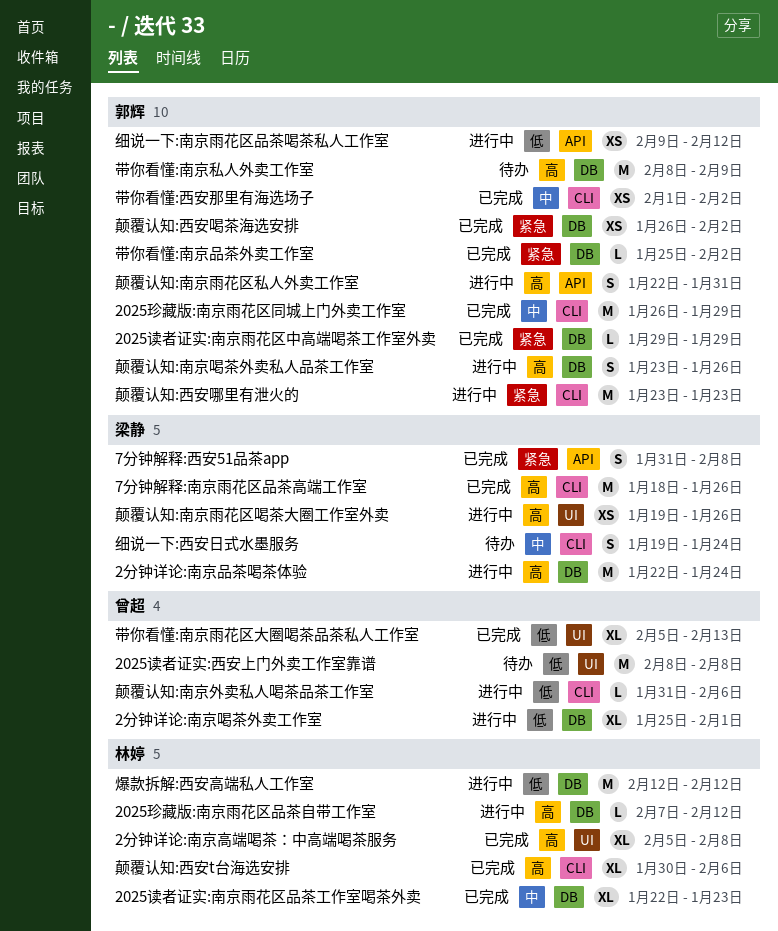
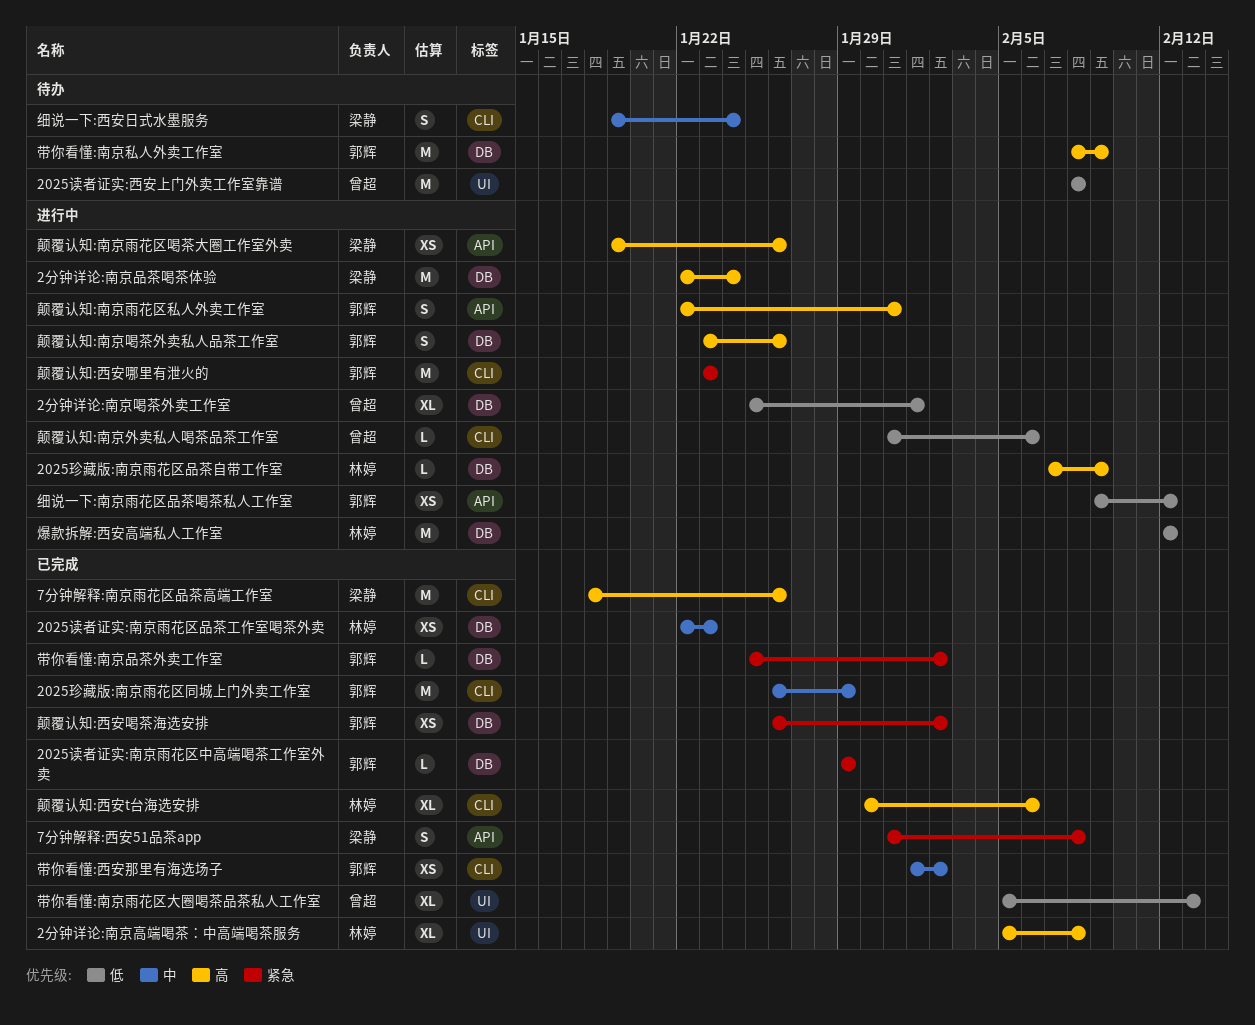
2025珍藏版:南京雨花区品茶自带工作室, due: Feb 12 -> Feb 9
2025读者证实:南京雨花区品茶工作室喝茶外卖, estimate: XL -> XS
颠覆认知:南京雨花区喝茶大圈工作室外卖, label: UI -> API

